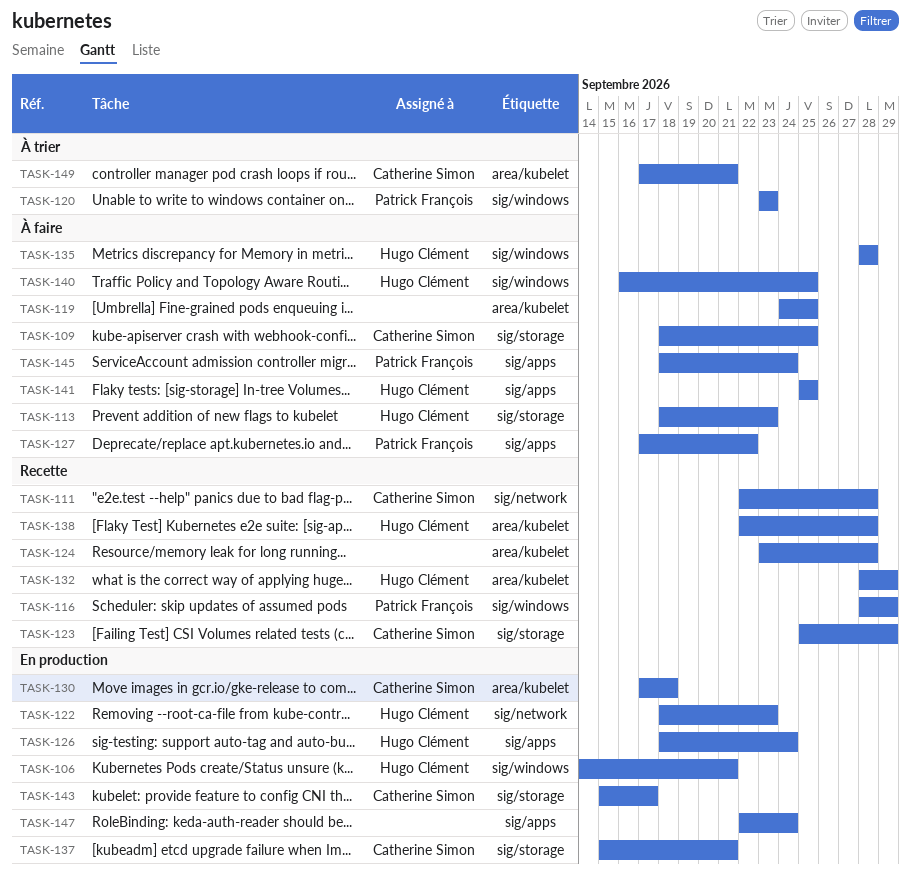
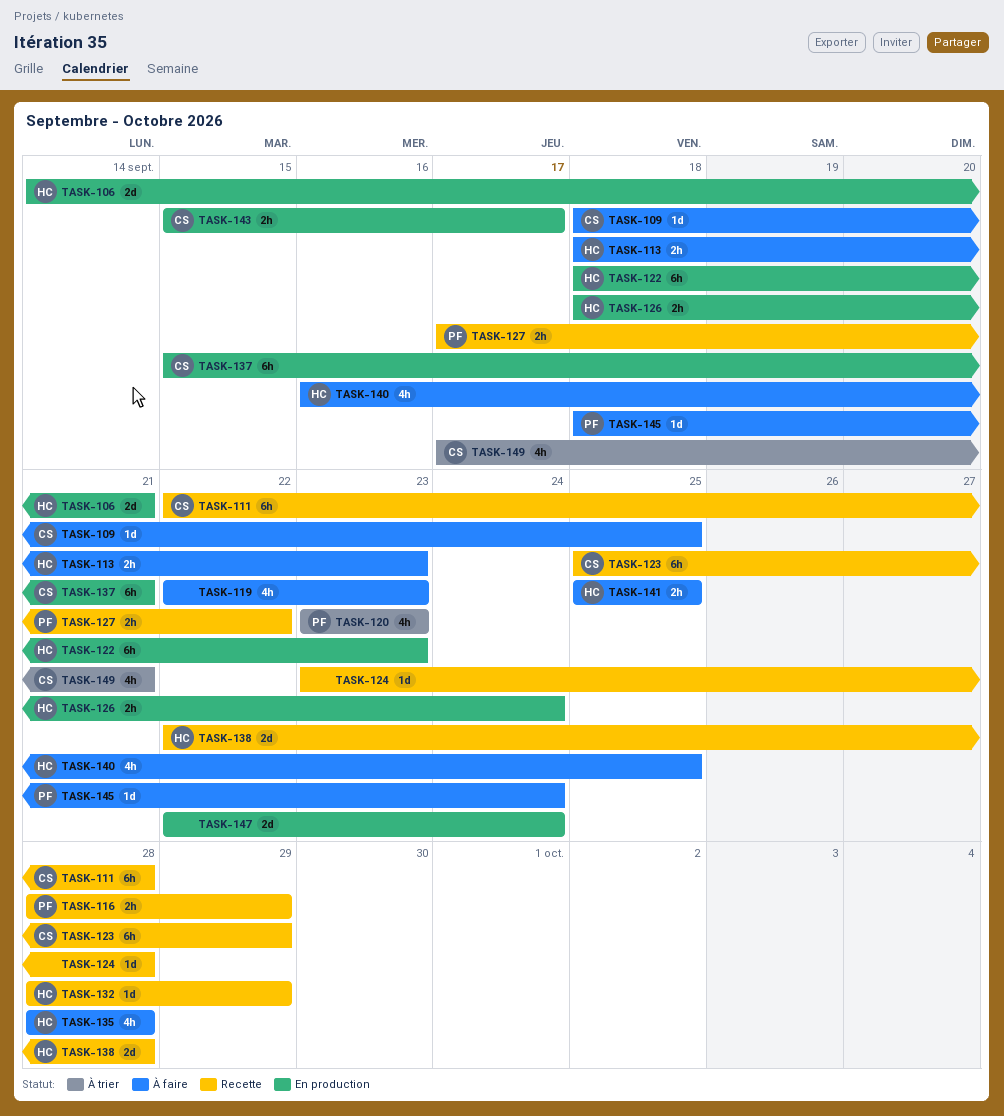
TASK-119, start: Sep 24 -> Sep 22
TASK-119, due: Sep 25 -> Sep 23
TASK-127, status: À faire -> Recette
TASK-130: present -> none

